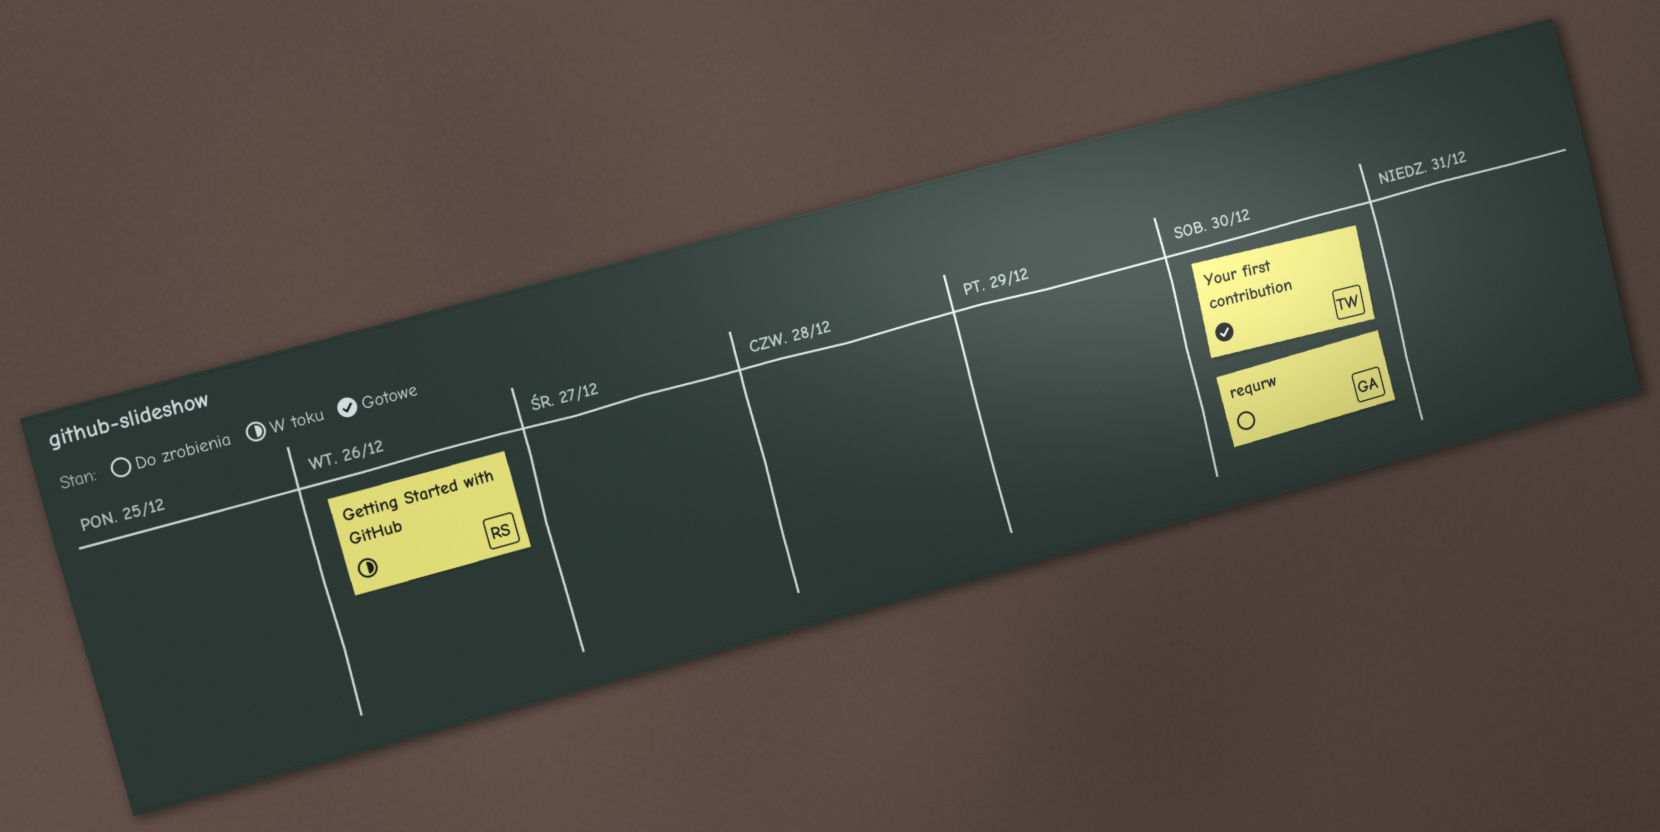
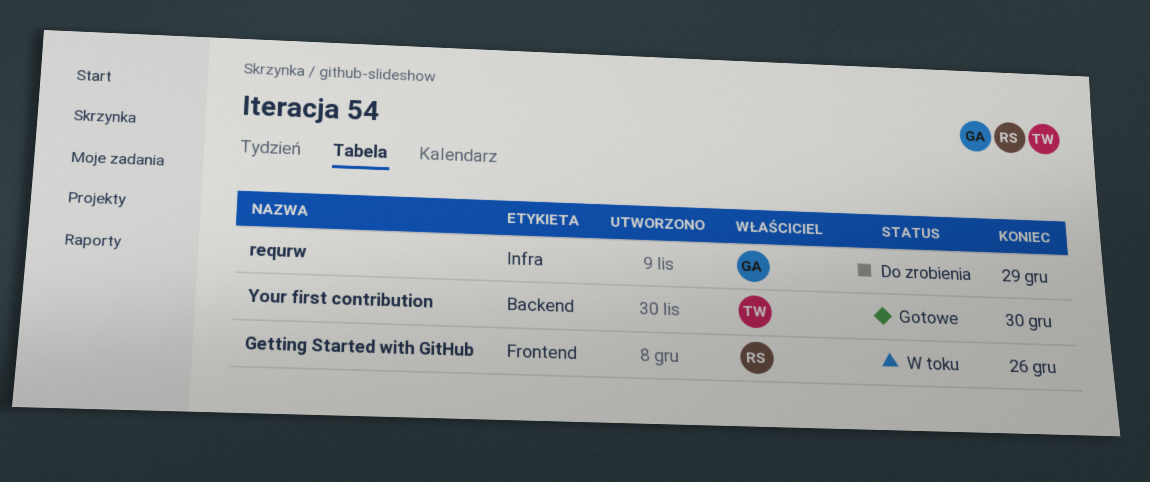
requrw, due: Dec 30 -> Dec 29

